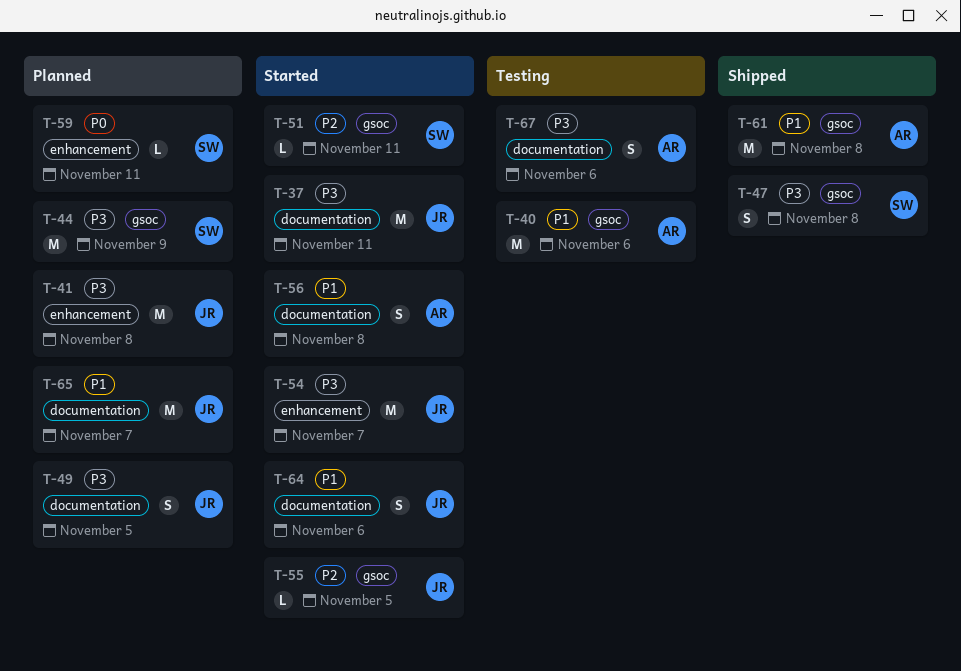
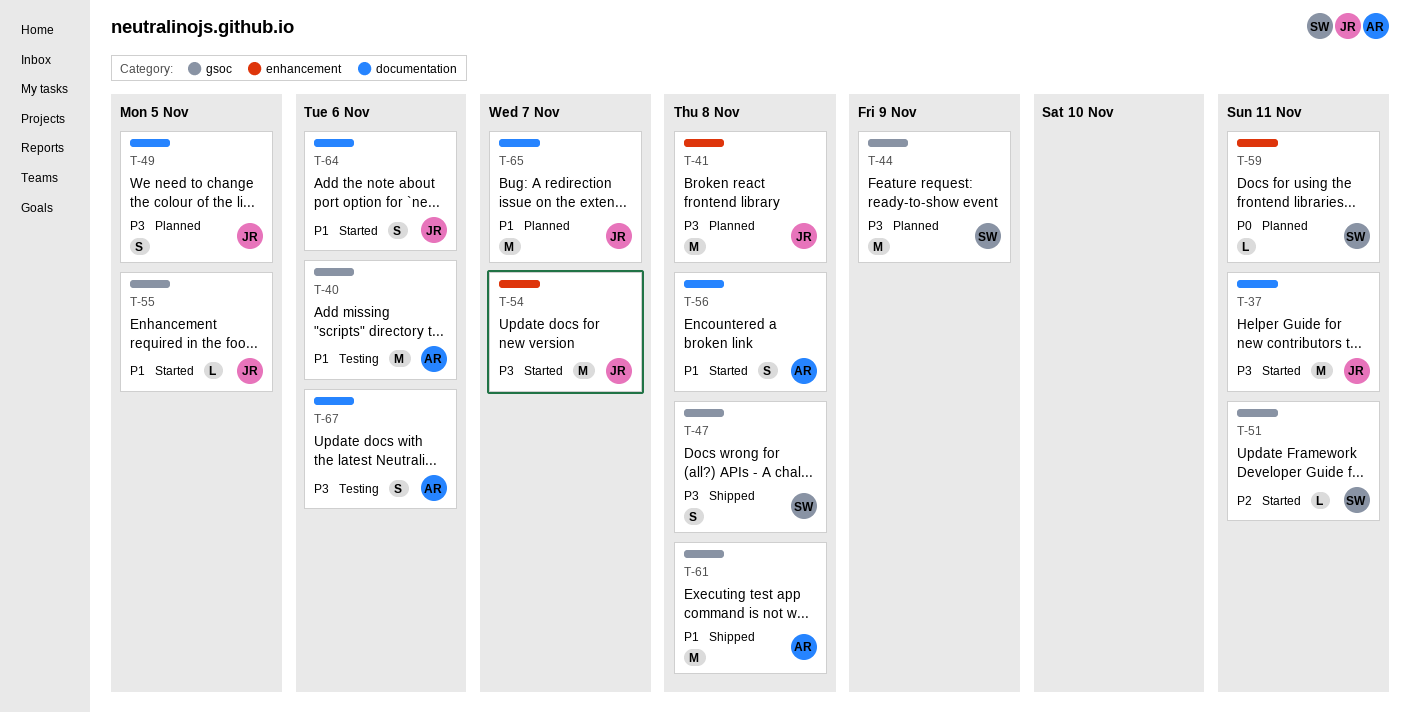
T-55, priority: P2 -> P1

